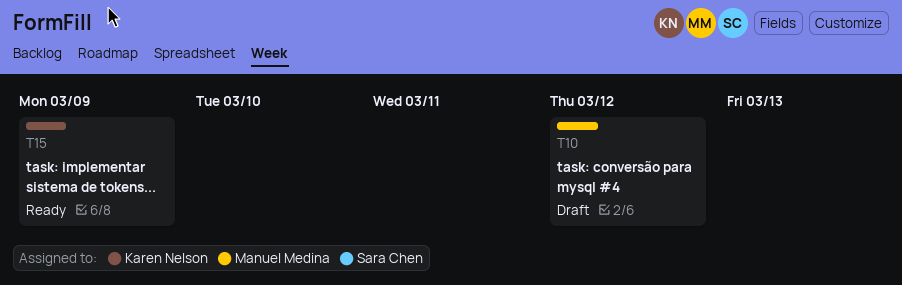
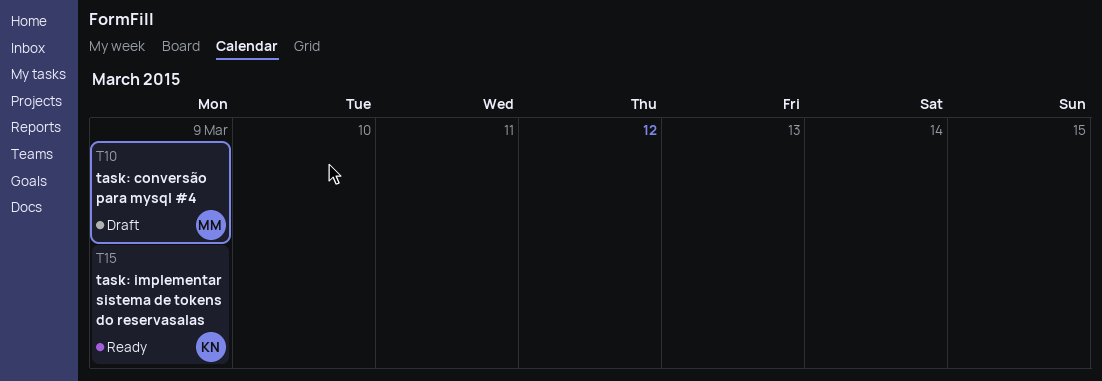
T10, due: Mar 12 -> Mar 9

